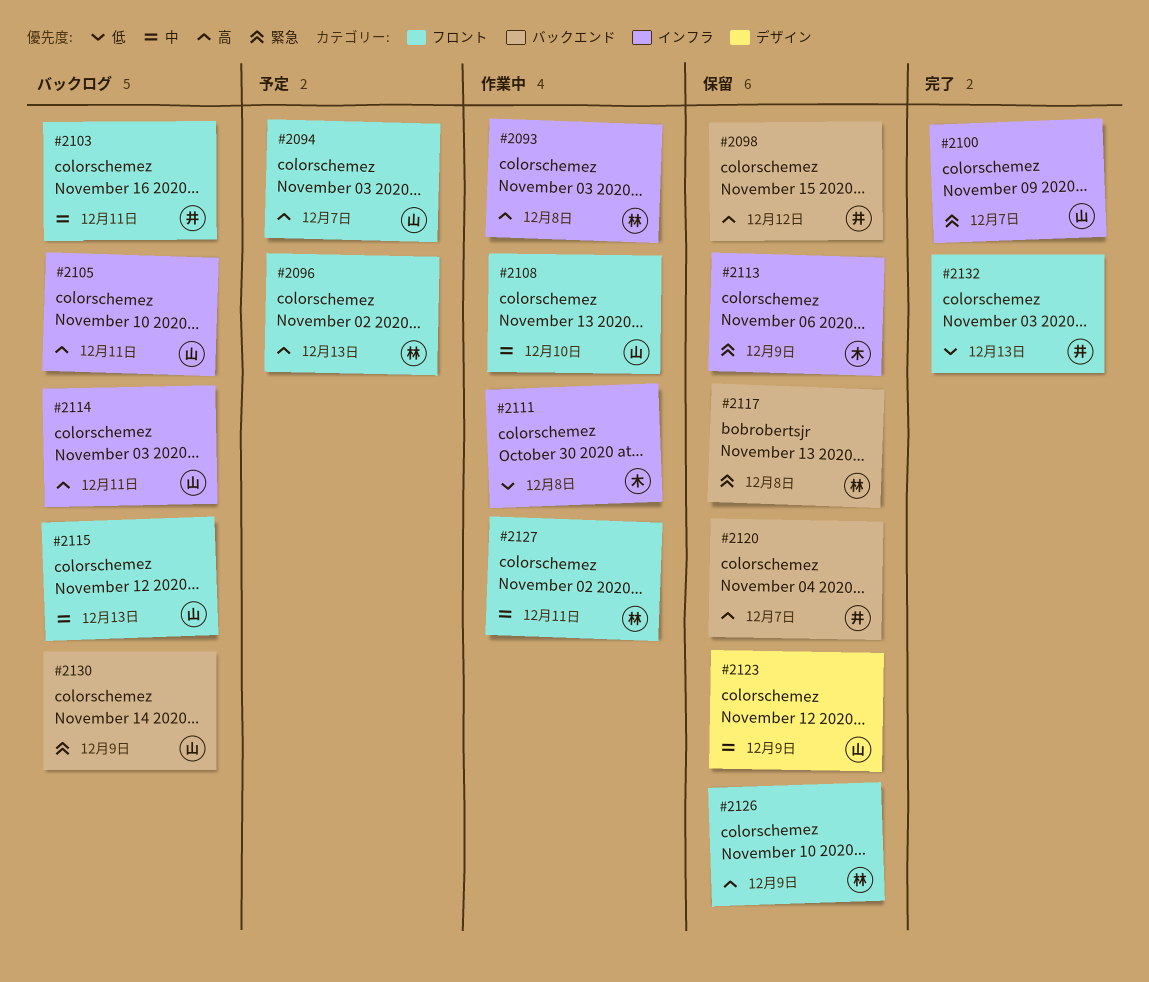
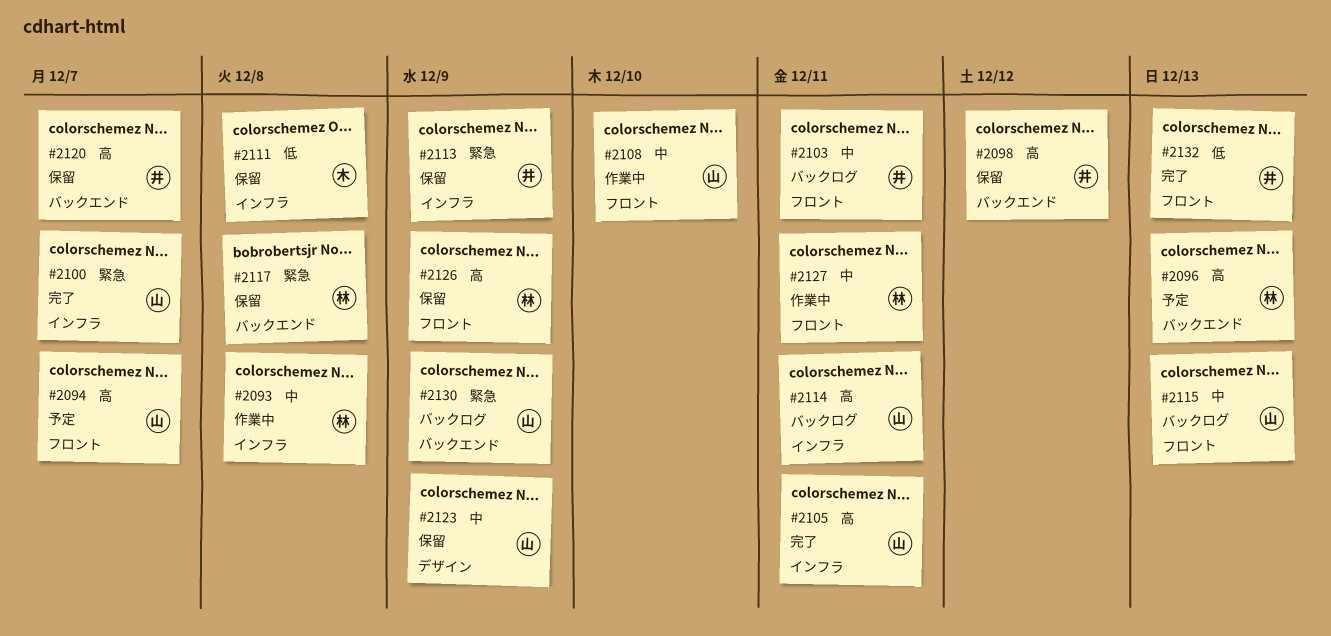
#2093, priority: 高 -> 中
#2096, label: フロント -> バックエンド
#2105, status: バックログ -> 完了
#2111, status: 作業中 -> 保留
#2113, owner: 木 -> 井

